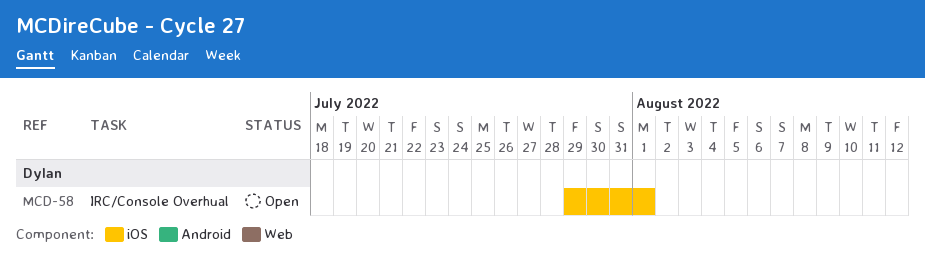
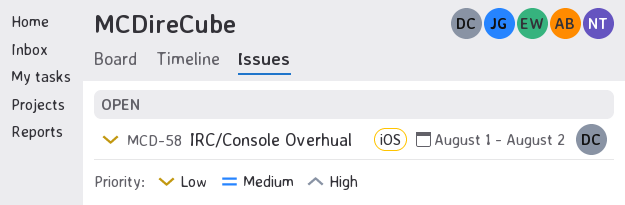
MCD-58, start: Jul 29 -> Aug 1
MCD-58, due: Aug 1 -> Aug 2

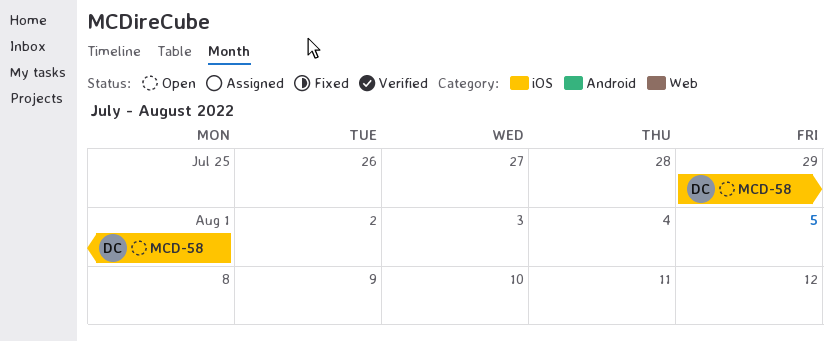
MCD-58, start: Aug 1 -> Jul 29
MCD-58, due: Aug 2 -> Aug 1

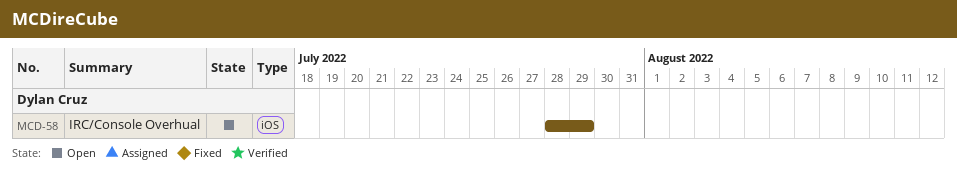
MCD-58, start: Jul 29 -> Jul 28
MCD-58, due: Aug 1 -> Jul 29

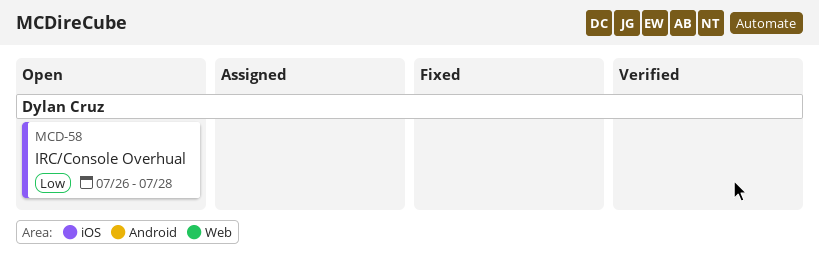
MCD-58, start: Jul 28 -> Jul 26
MCD-58, due: Jul 29 -> Jul 28

